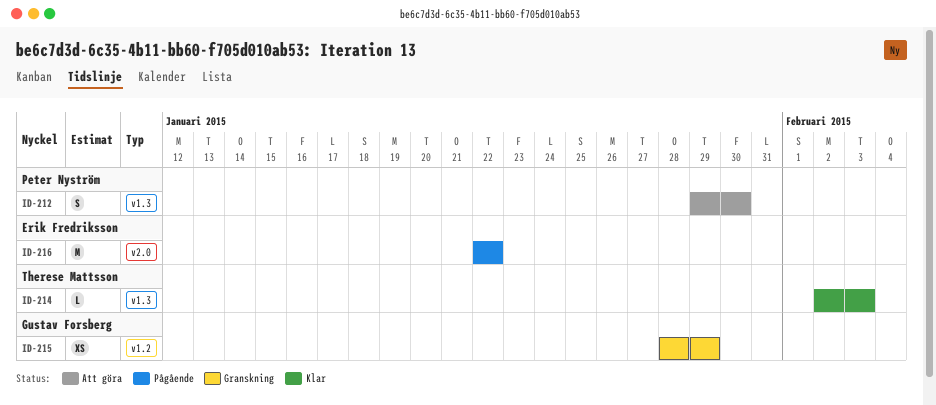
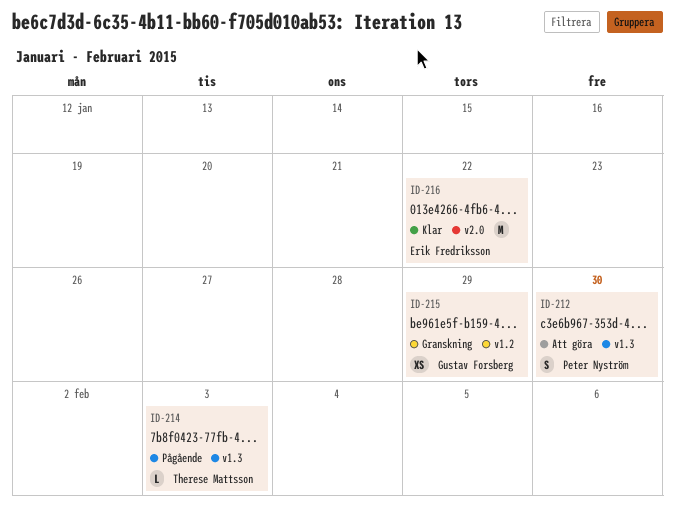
ID-214, status: Klar -> Pågående
ID-216, status: Pågående -> Klar

